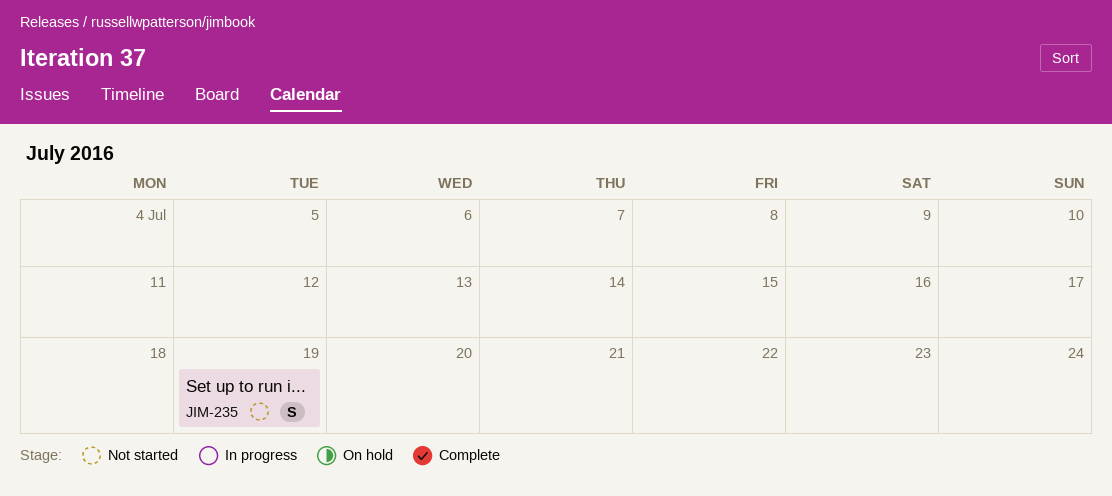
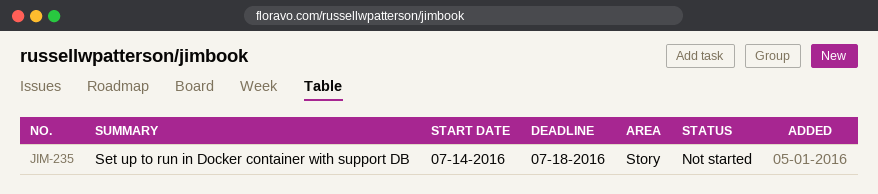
JIM-235, due: Jul 19 -> Jul 18

